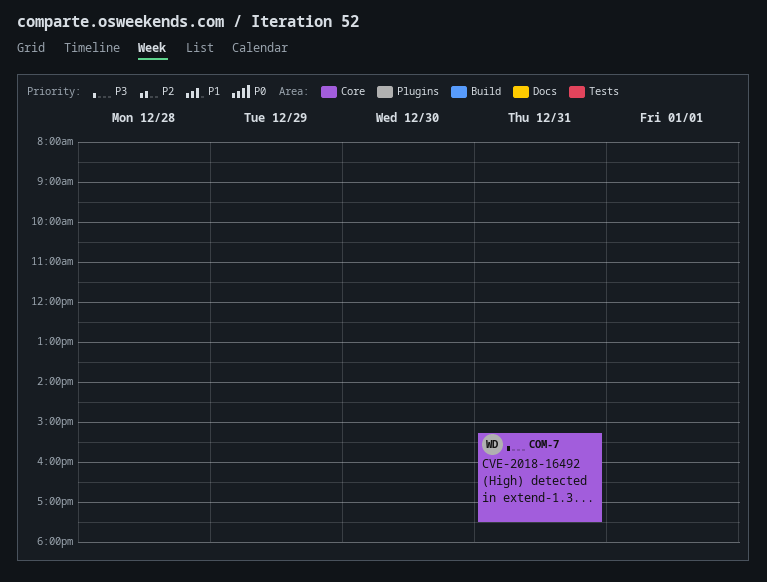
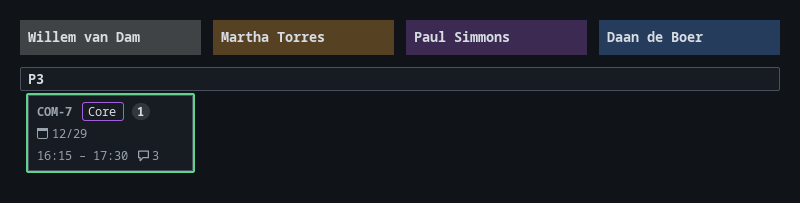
COM-7, day: Dec 31 -> Dec 29
COM-7, begins: 15:15 -> 16:15

